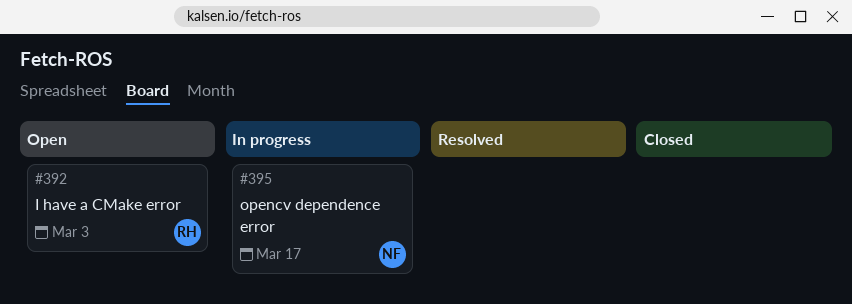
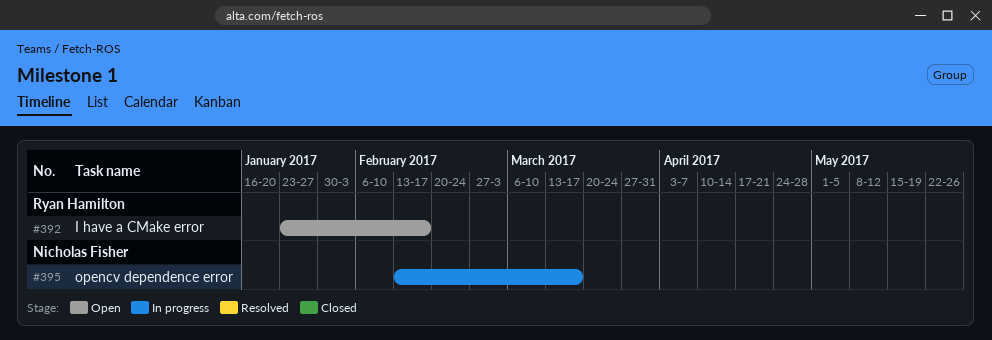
#392, due: Mar 3 -> Feb 17

